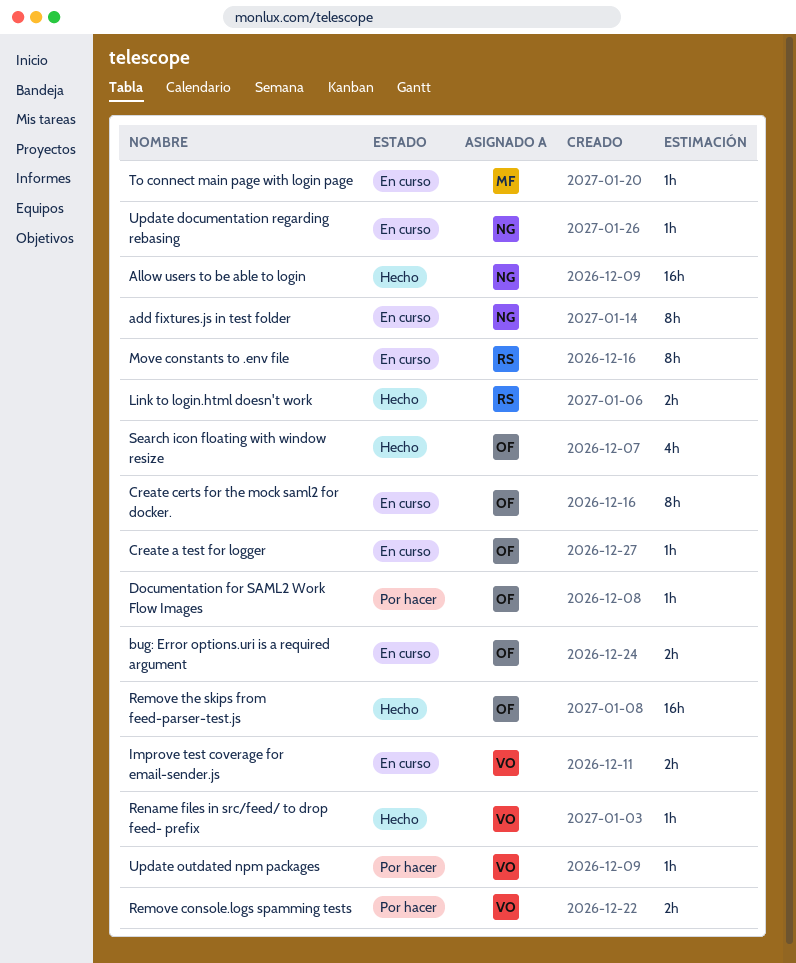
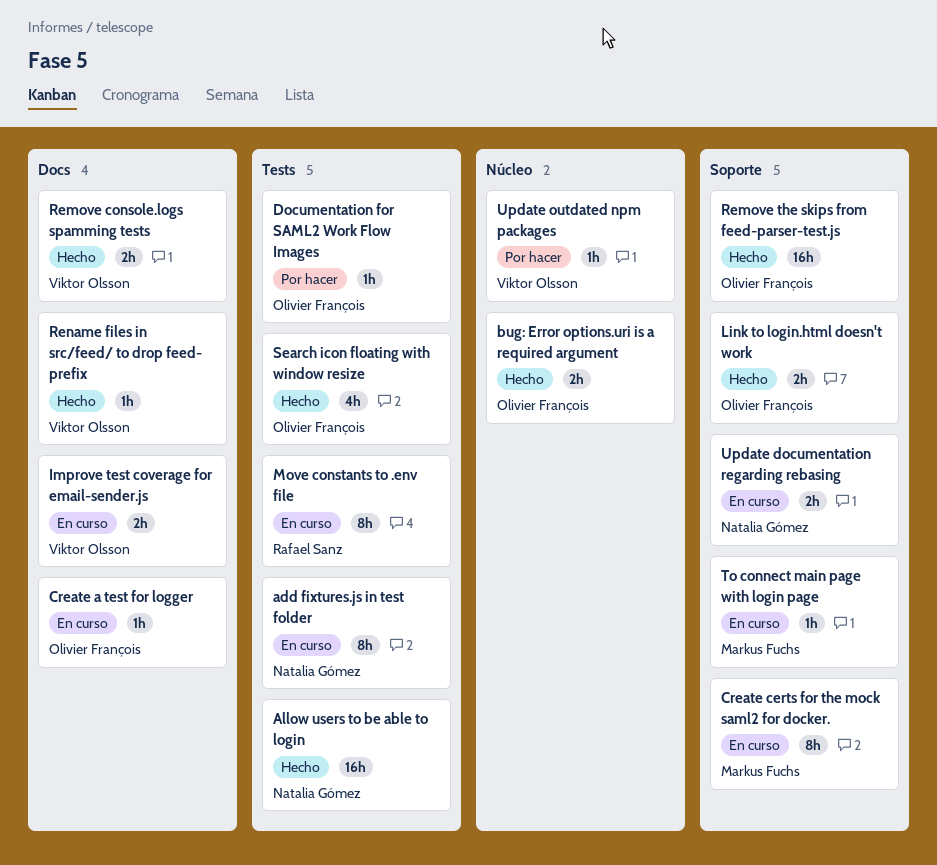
bug: Error options.uri is a required argument, status: En curso -> Hecho
Create certs for the mock saml2 for docker., owner: Olivier François -> Markus Fuchs
Link to login.html doesn't work, owner: Rafael Sanz -> Olivier François
Remove console.logs spamming tests, status: Por hacer -> Hecho
Update documentation regarding rebasing, estimate: 1h -> 2h

